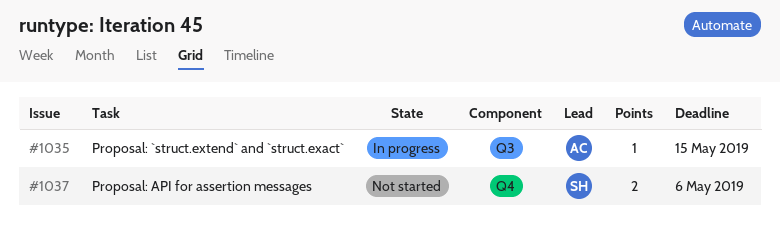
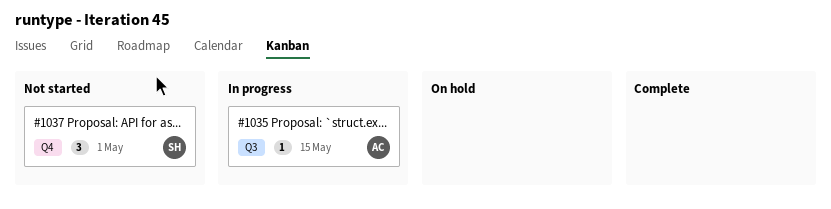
#1037, estimate: 2 -> 3
#1037, due: May 6 -> May 1

